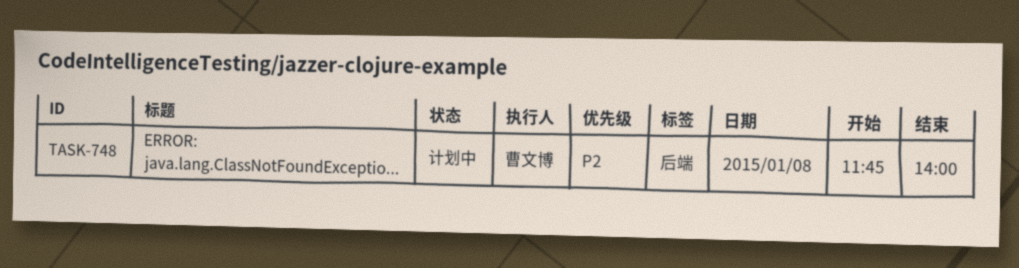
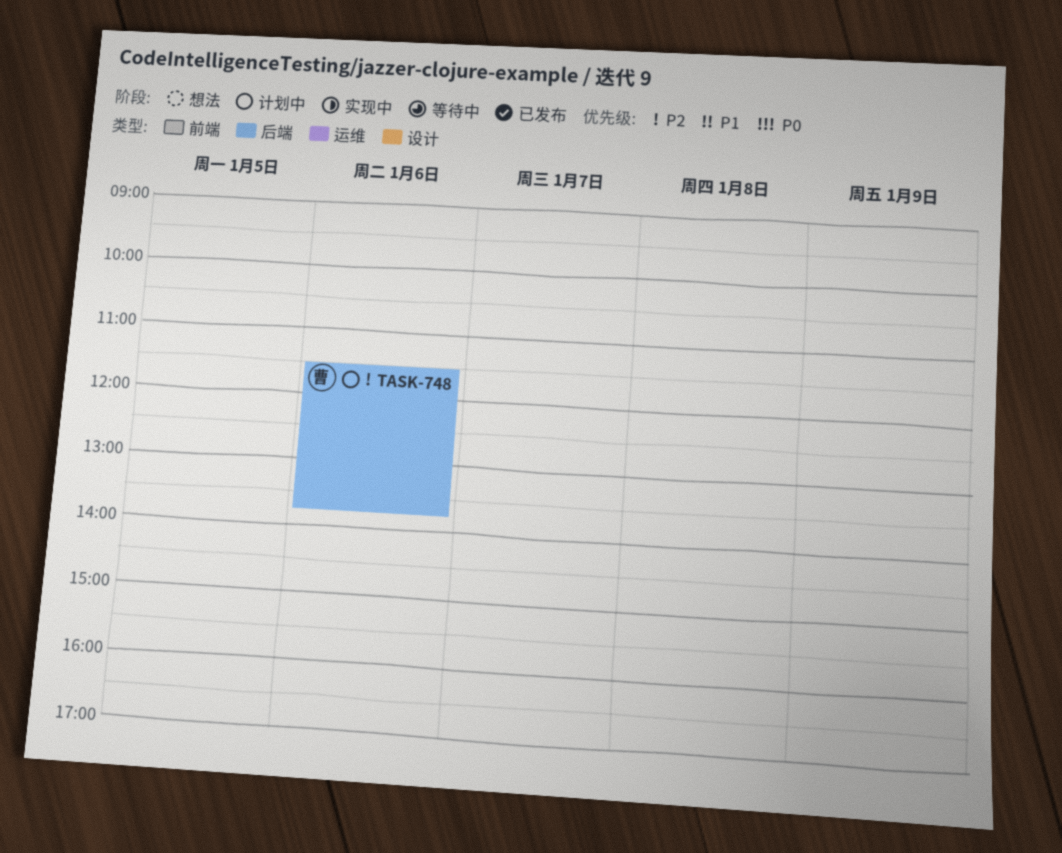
TASK-748, day: Jan 8 -> Jan 6
TASK-748, begins: 11:45 -> 11:30
TASK-748, ends: 14:00 -> 13:45

